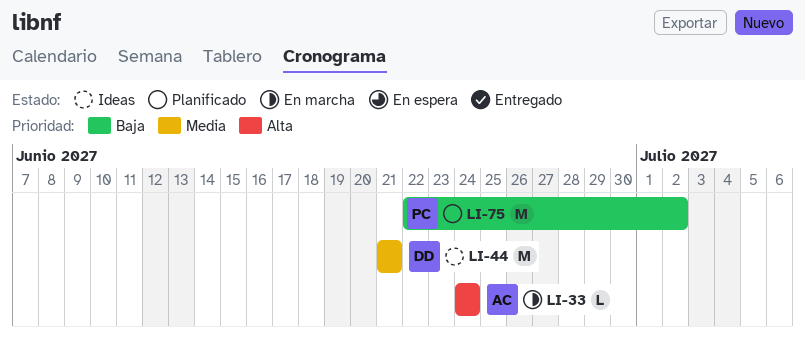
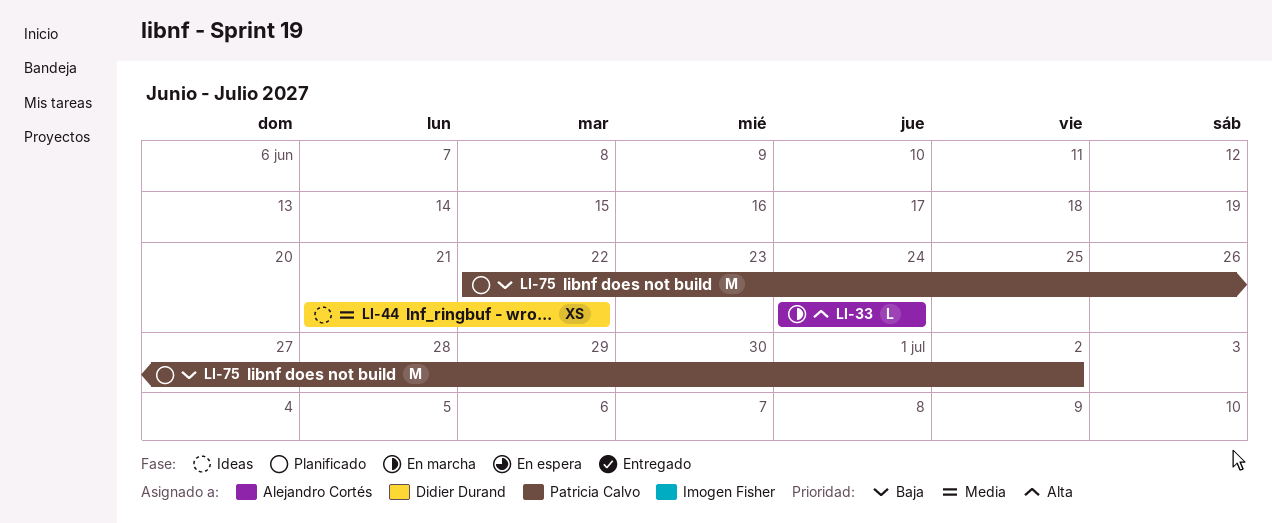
LI-44, estimate: M -> XS
LI-44, due: Jun 21 -> Jun 22

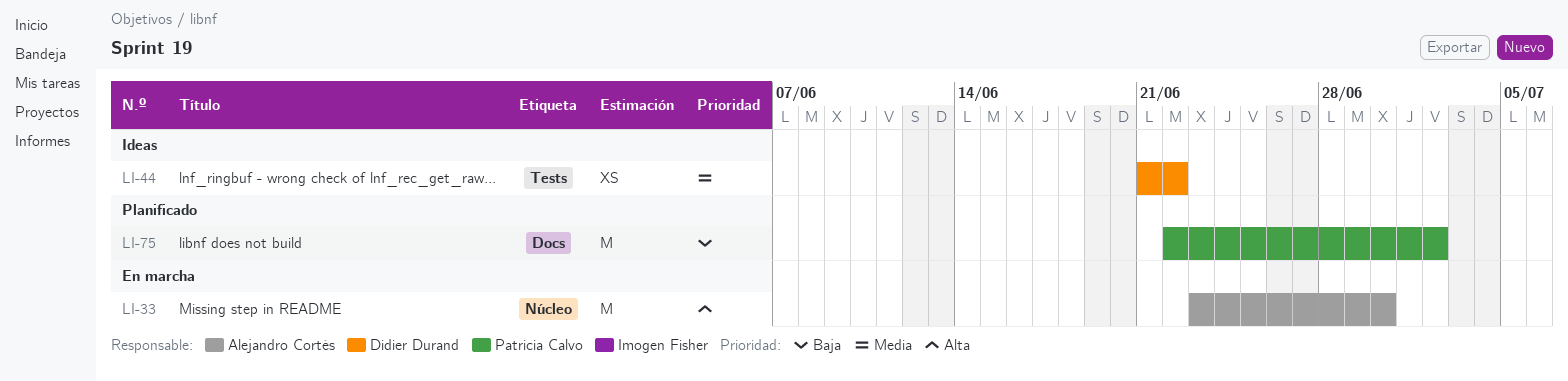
LI-33, estimate: L -> M
LI-33, start: Jun 24 -> Jun 23
LI-33, due: Jun 24 -> Jun 30

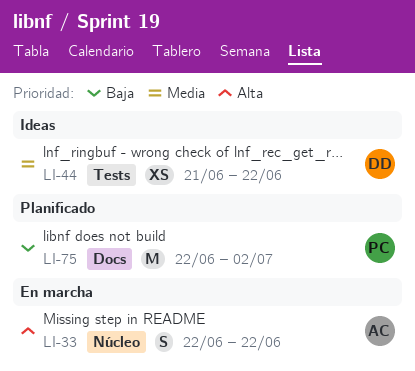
LI-33, estimate: M -> S
LI-33, start: Jun 23 -> Jun 22
LI-33, due: Jun 30 -> Jun 22

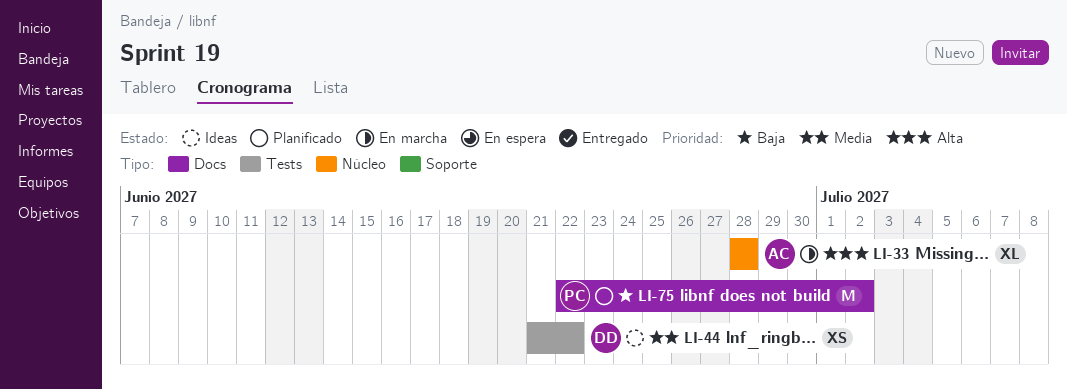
LI-33, estimate: S -> XL
LI-33, start: Jun 22 -> Jun 28
LI-33, due: Jun 22 -> Jun 28

